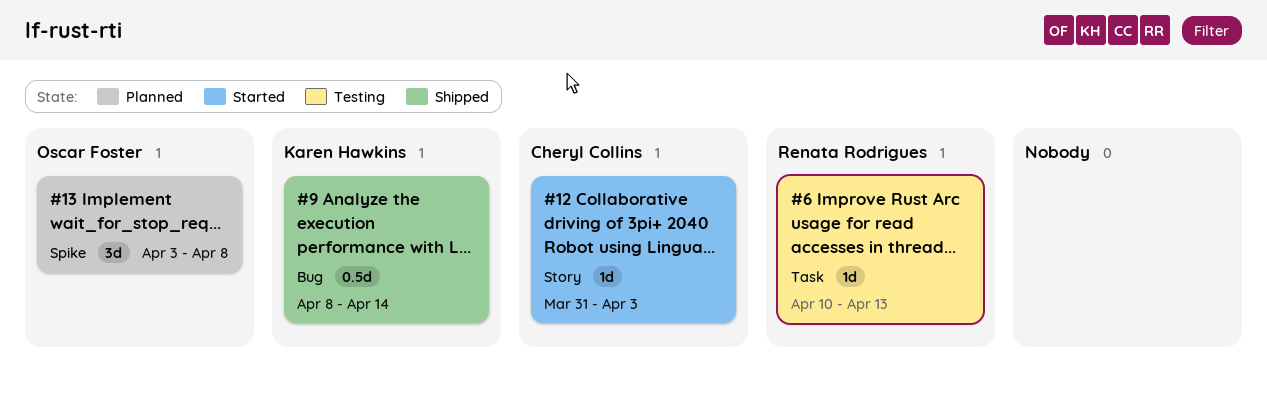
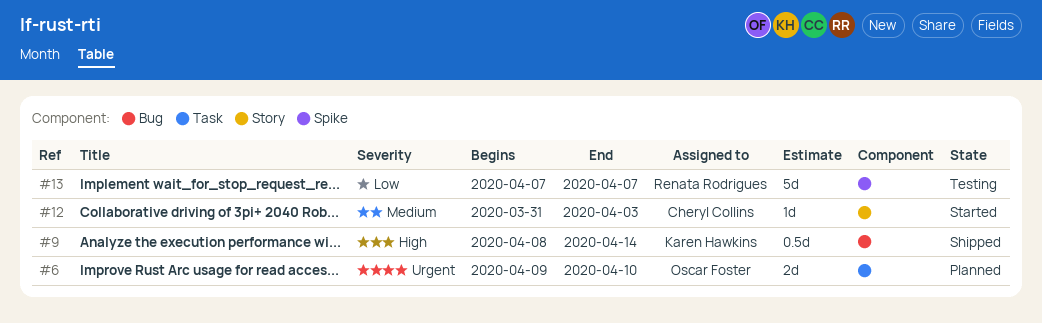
#6, status: Testing -> Planned
#6, owner: Renata Rodrigues -> Oscar Foster
#6, estimate: 1d -> 2d
#6, start: Apr 10 -> Apr 9
#6, due: Apr 13 -> Apr 10
#13, status: Planned -> Testing
#13, owner: Oscar Foster -> Renata Rodrigues
#13, estimate: 3d -> 5d
#13, start: Apr 3 -> Apr 7
#13, due: Apr 8 -> Apr 7

